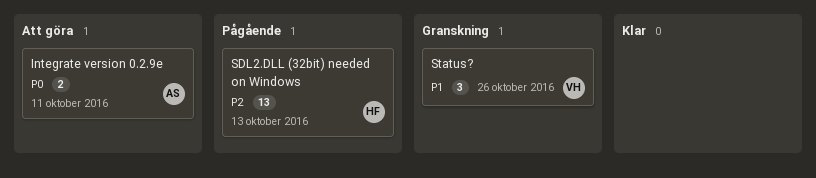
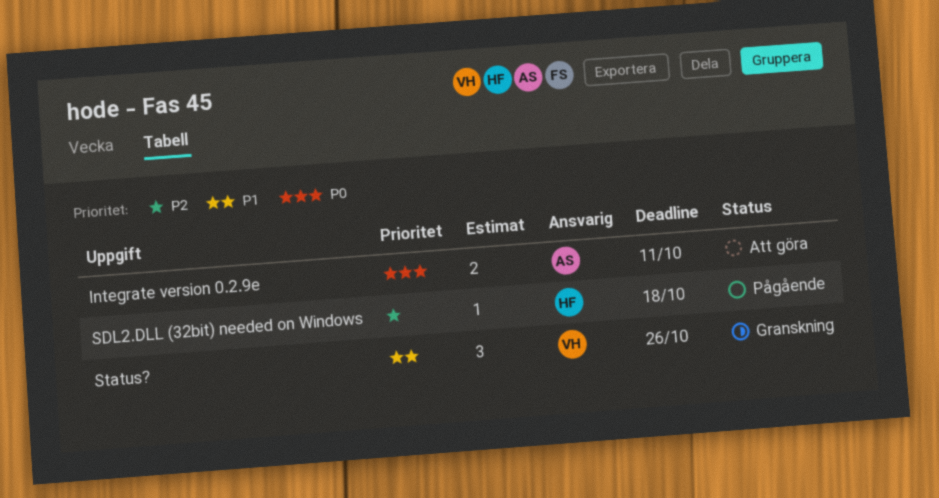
SDL2.DLL (32bit) needed on Windows, estimate: 13 -> 1
SDL2.DLL (32bit) needed on Windows, due: Oct 13 -> Oct 18

